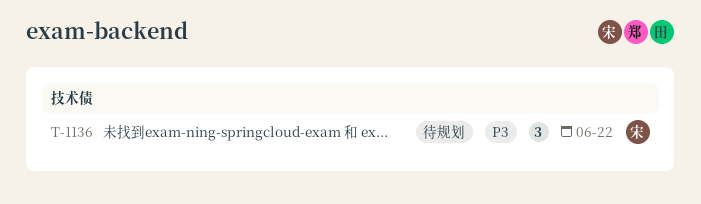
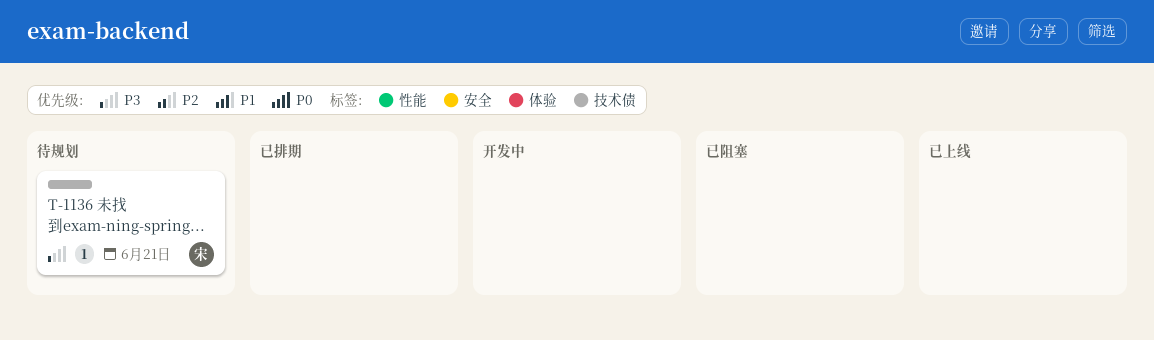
T-1136, estimate: 3 -> 1
T-1136, due: Jun 22 -> Jun 21

